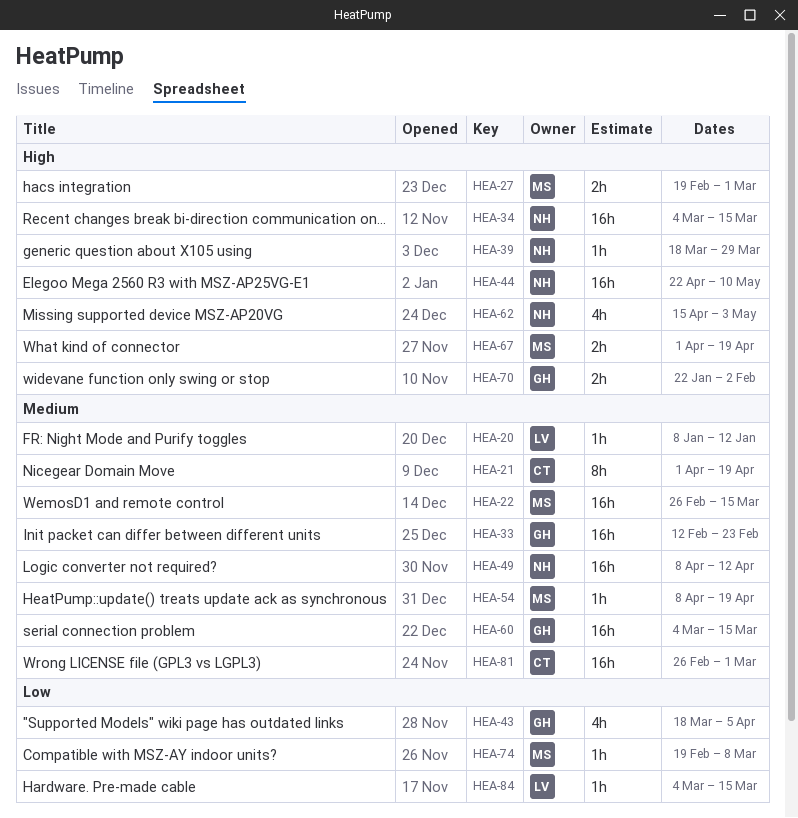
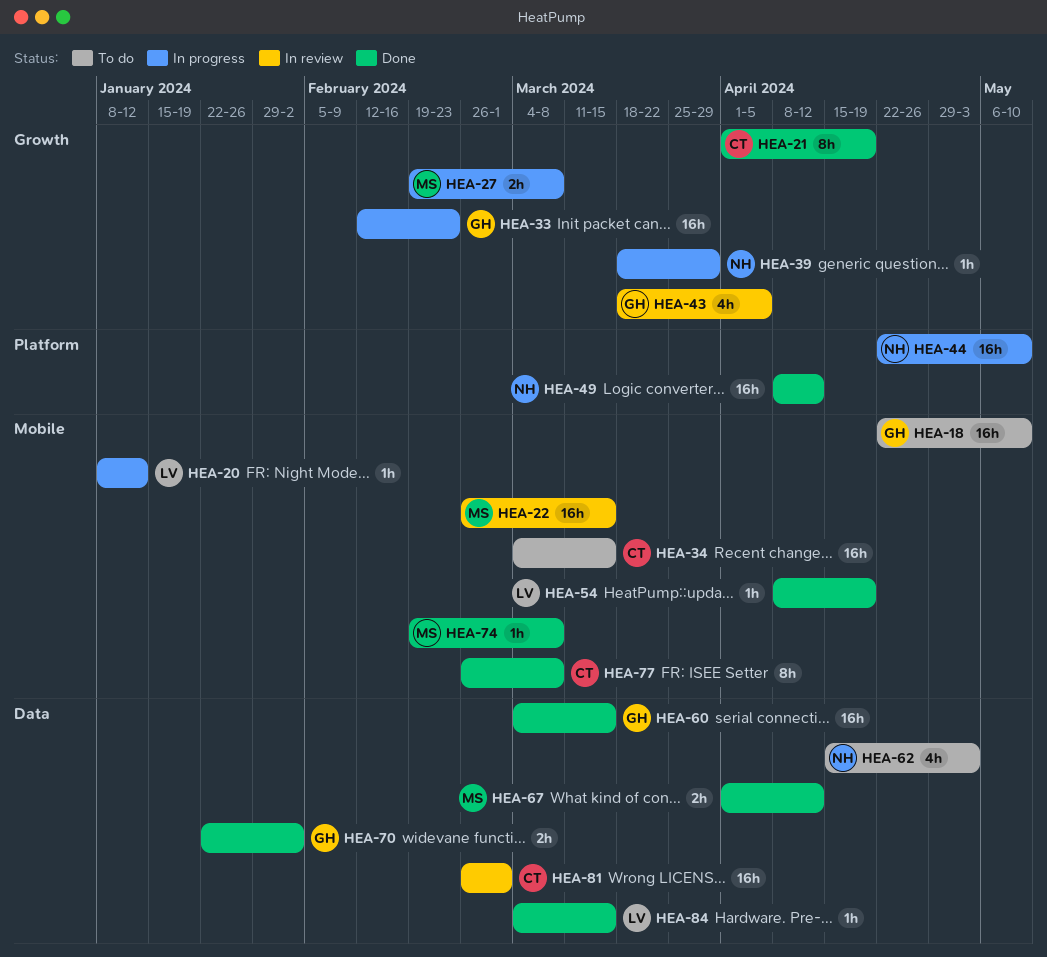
HEA-18: none -> present
HEA-27, due: Mar 1 -> Mar 8
HEA-34, owner: NH -> CT
HEA-54, owner: MS -> LV
HEA-67, due: Apr 19 -> Apr 12
HEA-77: none -> present

